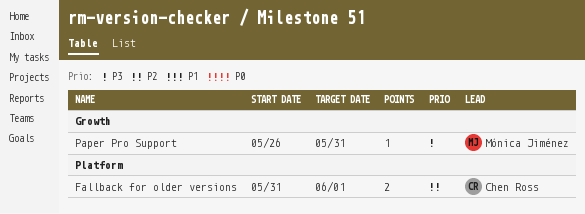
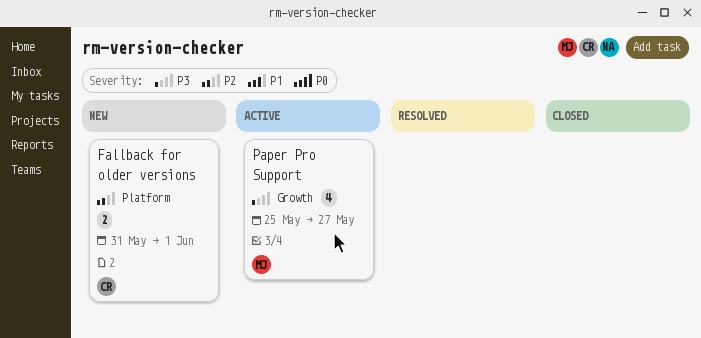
Paper Pro Support, estimate: 1 -> 4
Paper Pro Support, start: May 26 -> May 25
Paper Pro Support, due: May 31 -> May 27

